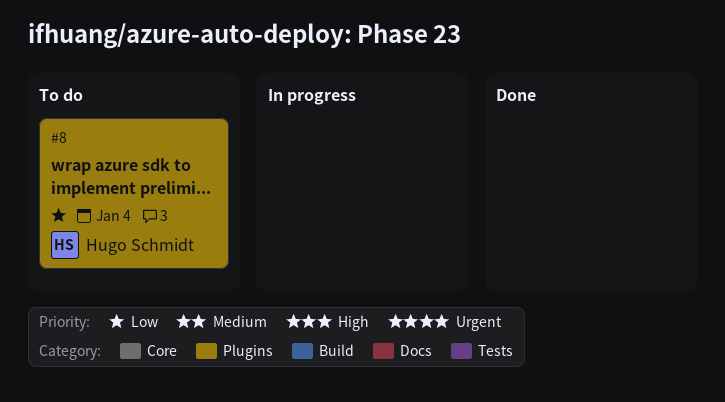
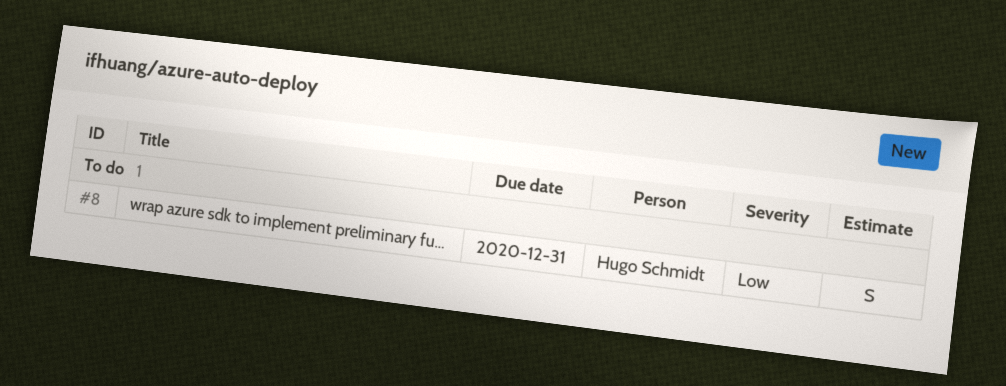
#8, due: Jan 4 -> Dec 31

